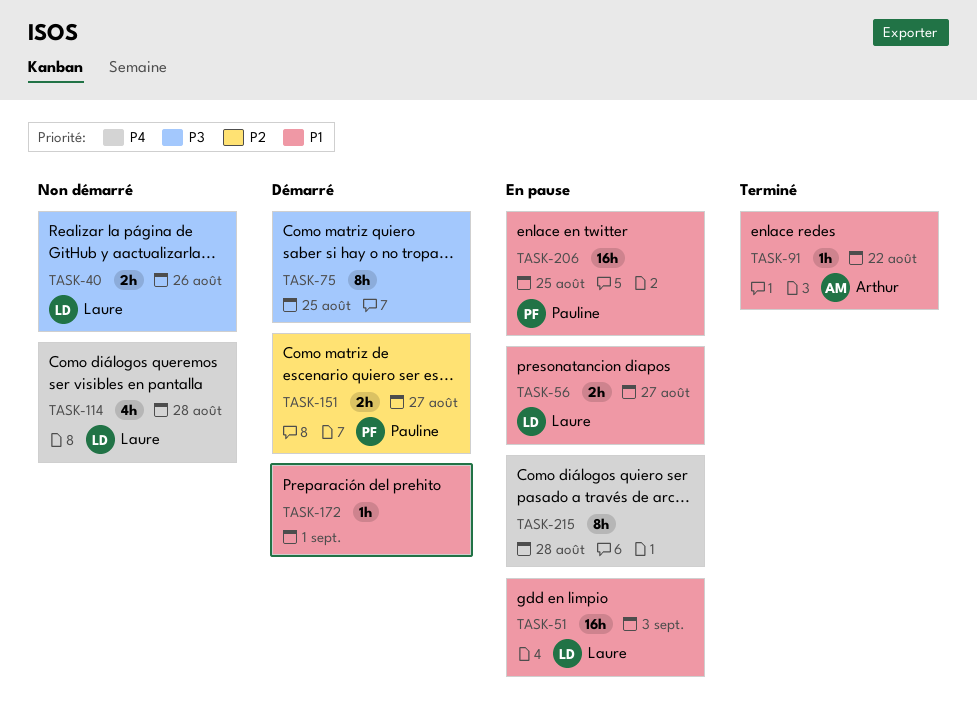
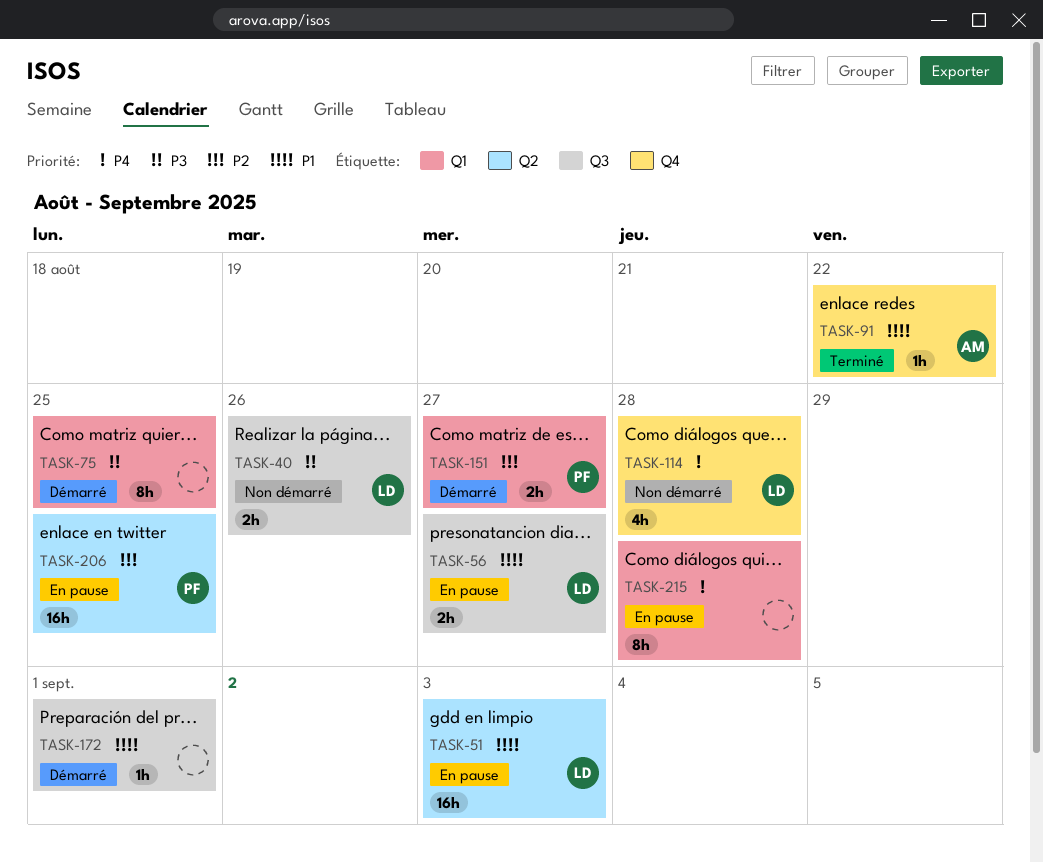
TASK-206, priority: P1 -> P2

